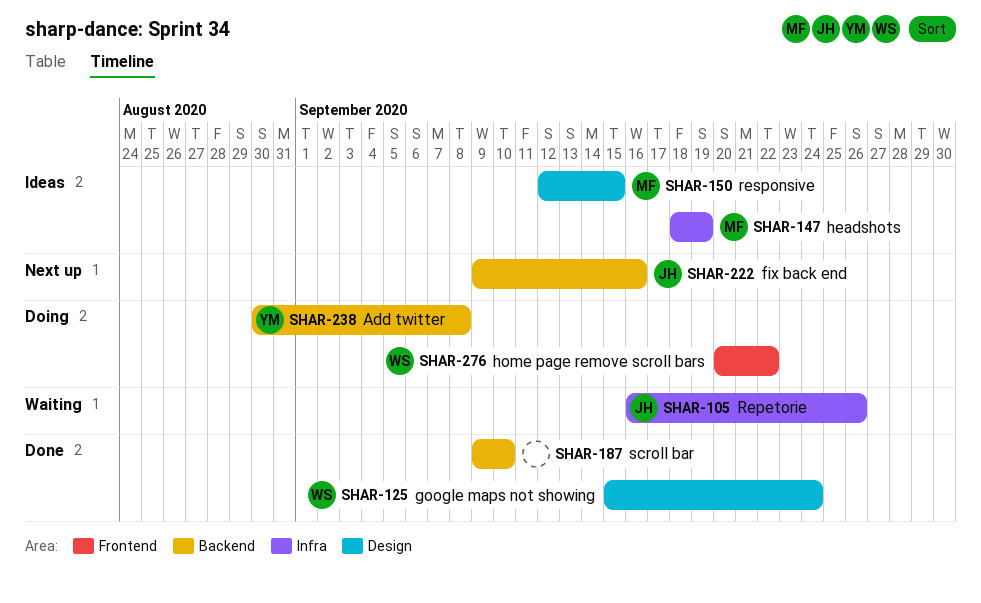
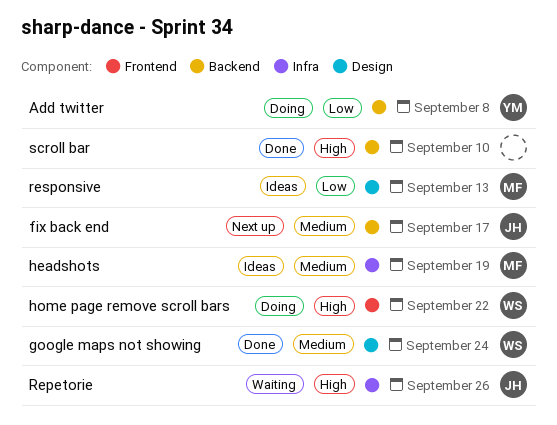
fix back end, due: Sep 16 -> Sep 17
responsive, due: Sep 15 -> Sep 13

